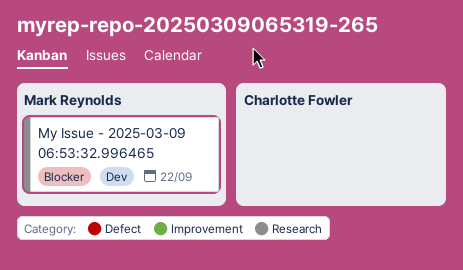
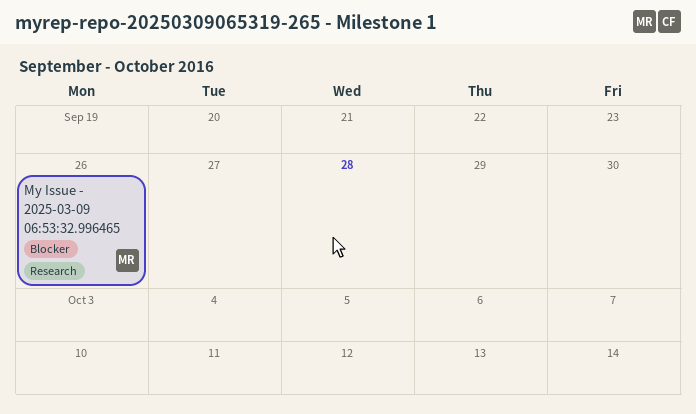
My Issue - 2025-03-09 06:53:32.996465, due: Sep 22 -> Sep 26

